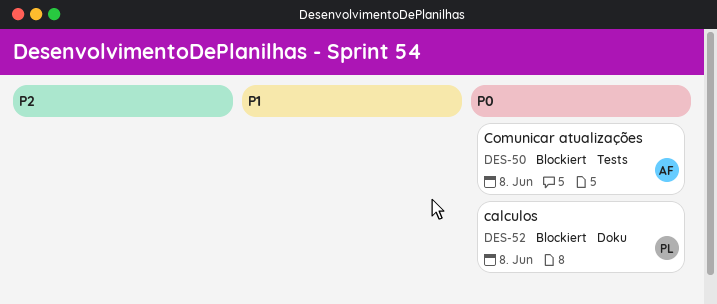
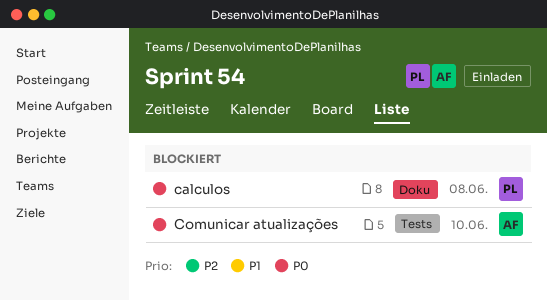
Comunicar atualizações, due: Jun 8 -> Jun 10

